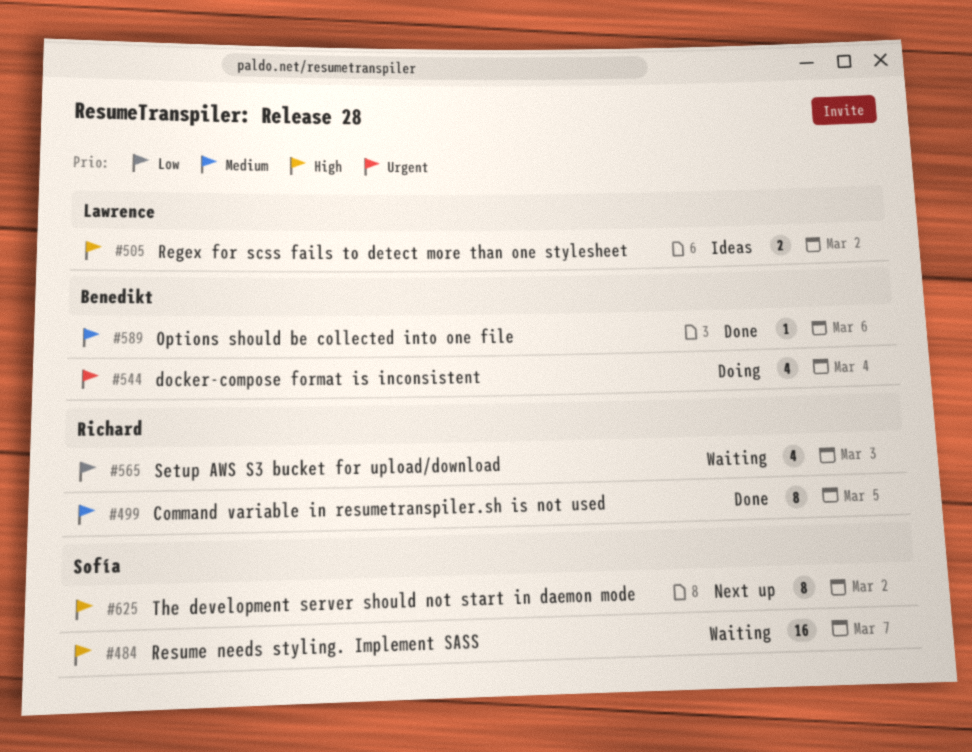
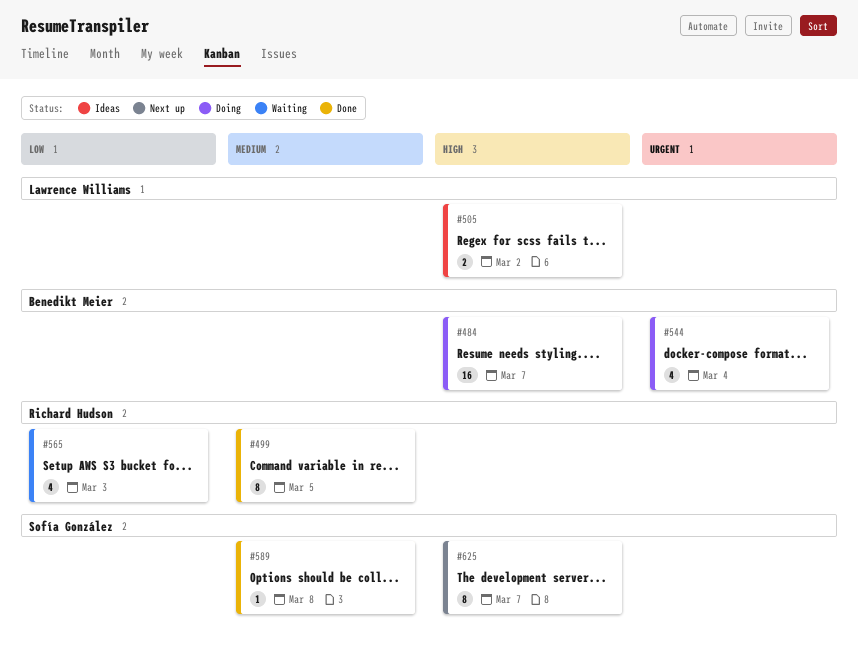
#484, status: Waiting -> Doing
#484, owner: Sofía González -> Benedikt Meier
#589, owner: Benedikt Meier -> Sofía González
#589, due: Mar 6 -> Mar 8
#625, due: Mar 2 -> Mar 7

